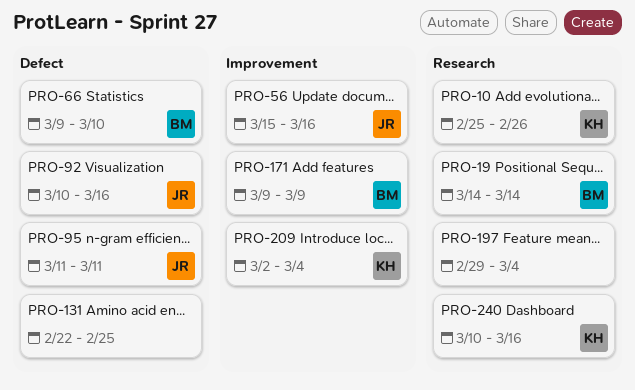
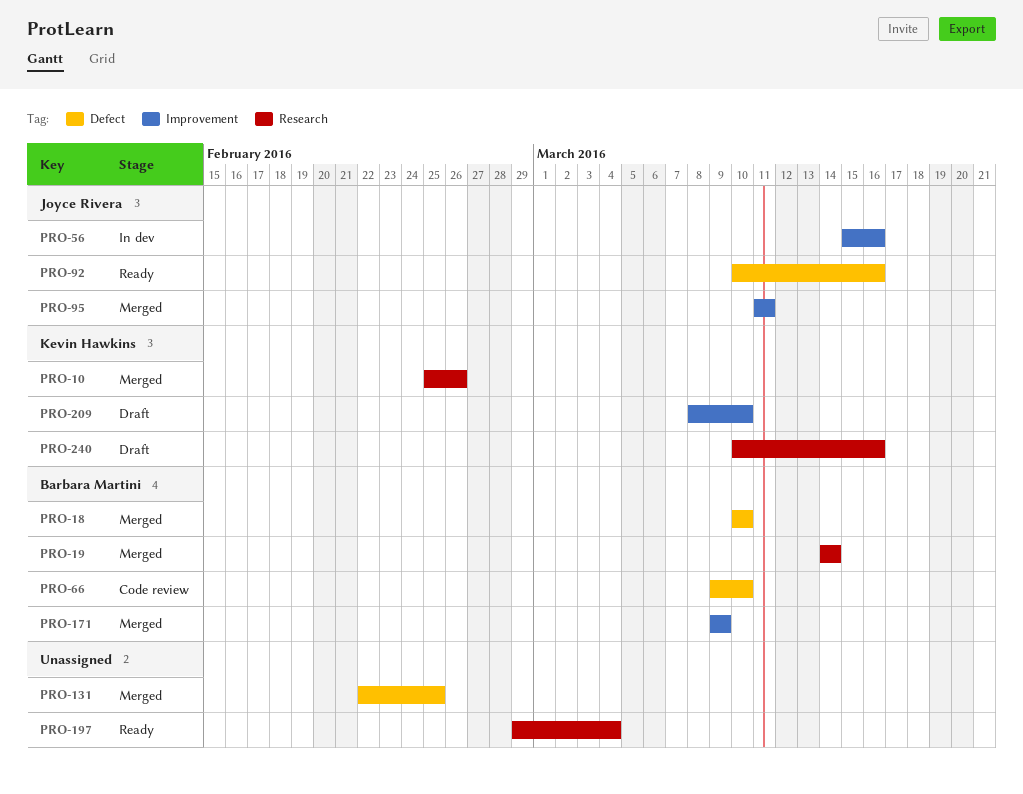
PRO-18: none -> present
PRO-95, label: Defect -> Improvement
PRO-209, start: Mar 2 -> Mar 8
PRO-209, due: Mar 4 -> Mar 10

